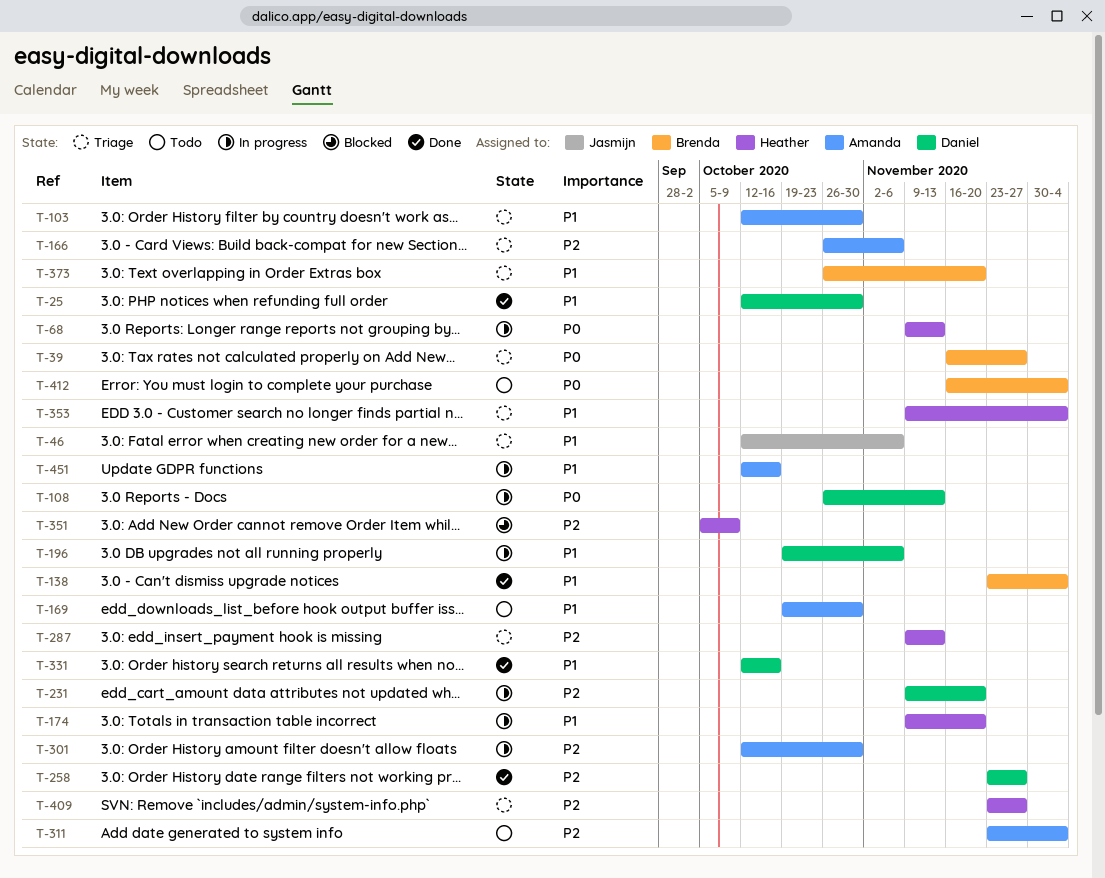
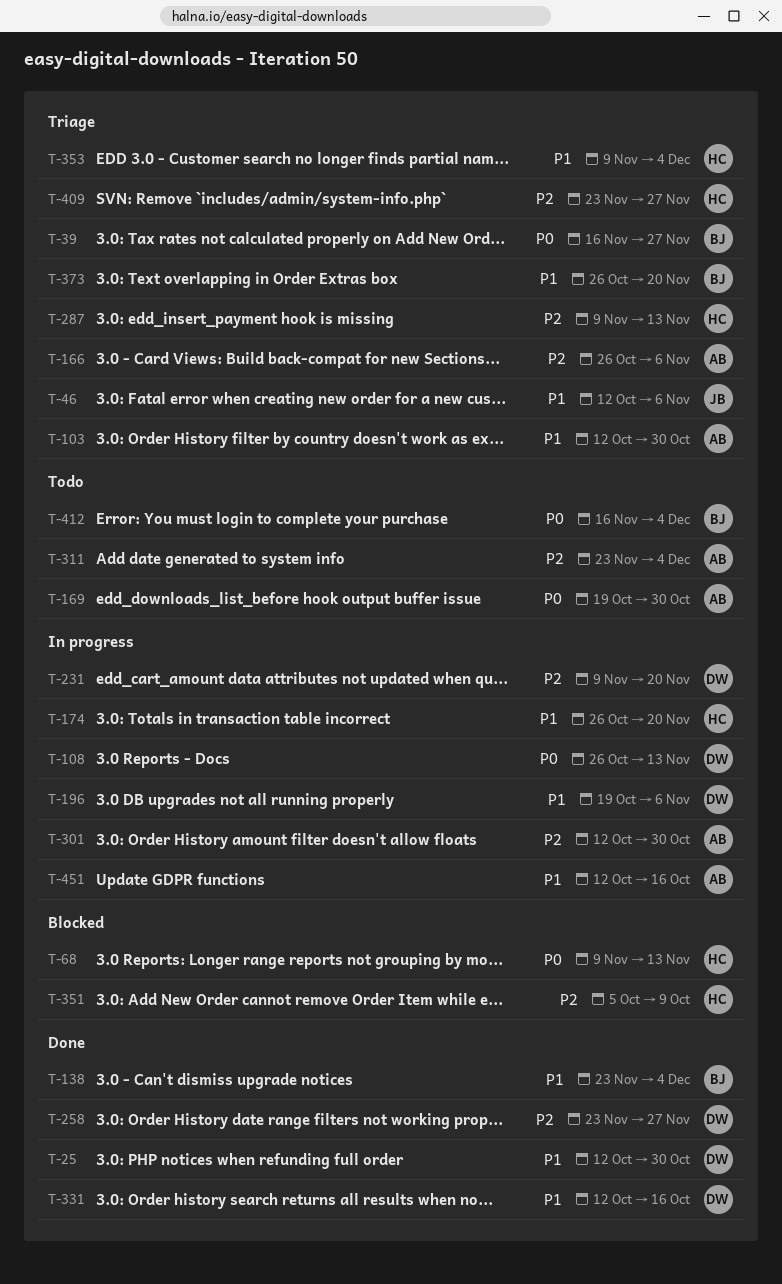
T-68, status: In progress -> Blocked
T-169, priority: P1 -> P0
T-174, start: Nov 9 -> Oct 26

